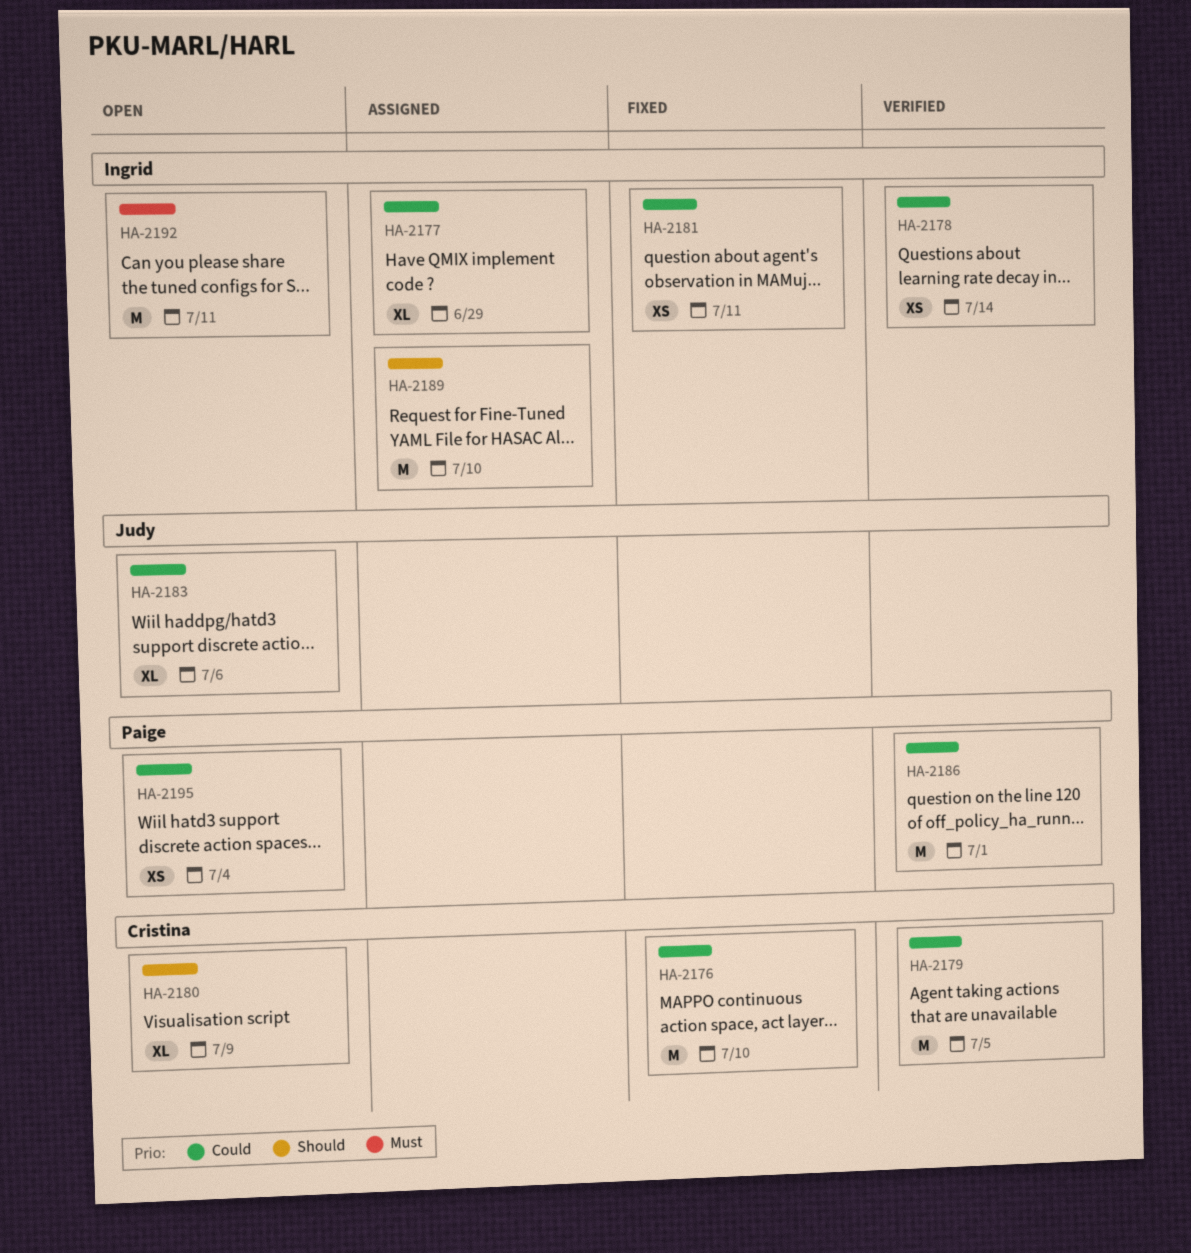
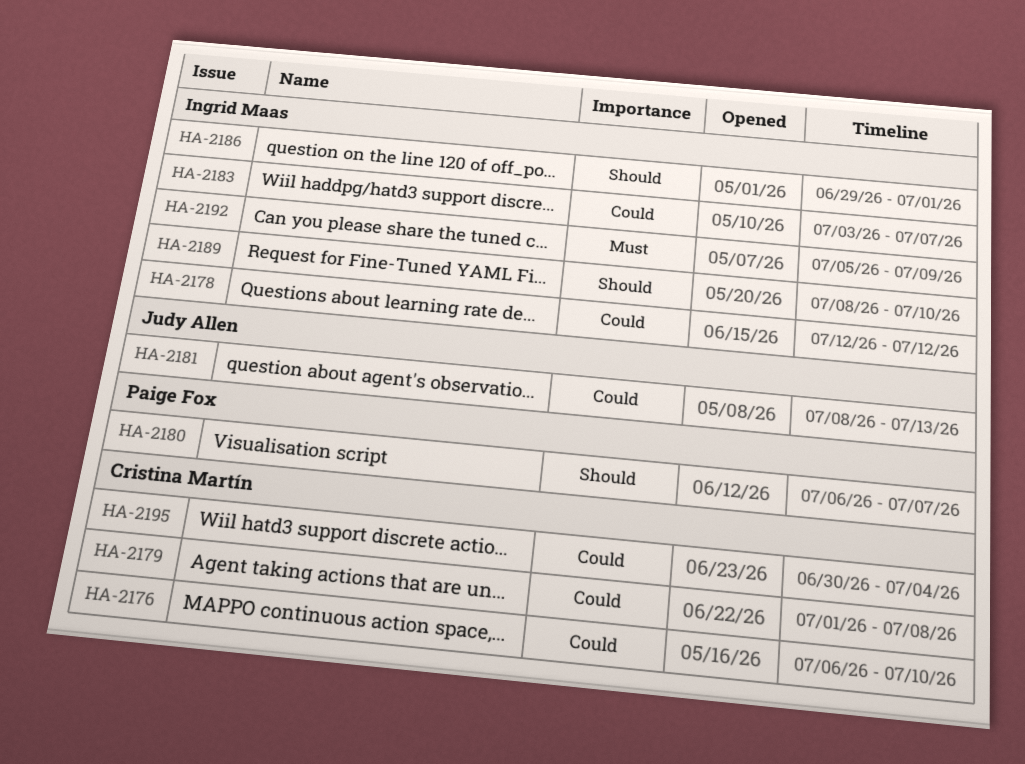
HA-2177: present -> none
HA-2178, due: Jul 14 -> Jul 12
HA-2179, due: Jul 5 -> Jul 8
HA-2180, owner: Cristina Martín -> Paige Fox
HA-2180, due: Jul 9 -> Jul 7
HA-2181, owner: Ingrid Maas -> Judy Allen
HA-2181, due: Jul 11 -> Jul 13
HA-2183, owner: Judy Allen -> Ingrid Maas
HA-2183, due: Jul 6 -> Jul 7
HA-2186, owner: Paige Fox -> Ingrid Maas
HA-2186, priority: Could -> Should
HA-2192, due: Jul 11 -> Jul 9
HA-2195, owner: Paige Fox -> Cristina Martín

